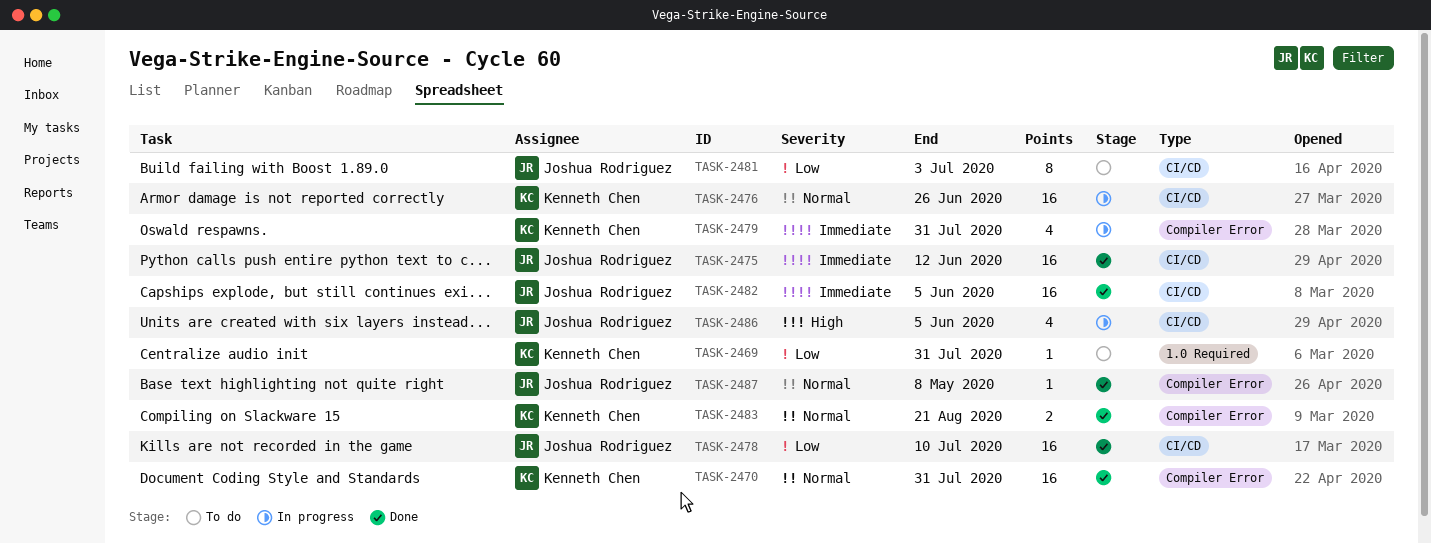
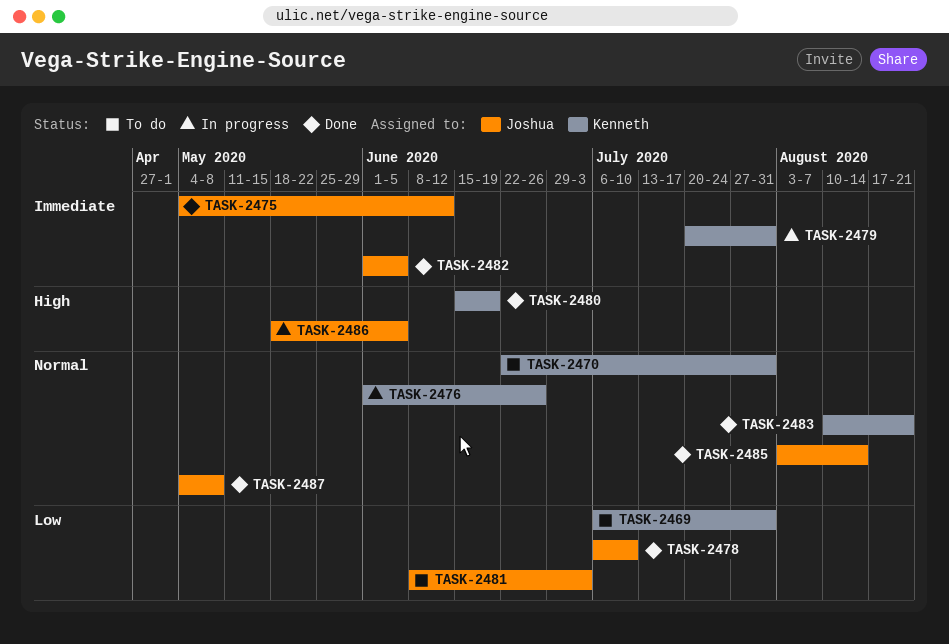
TASK-2470, status: Done -> To do
TASK-2480: none -> present
TASK-2485: none -> present

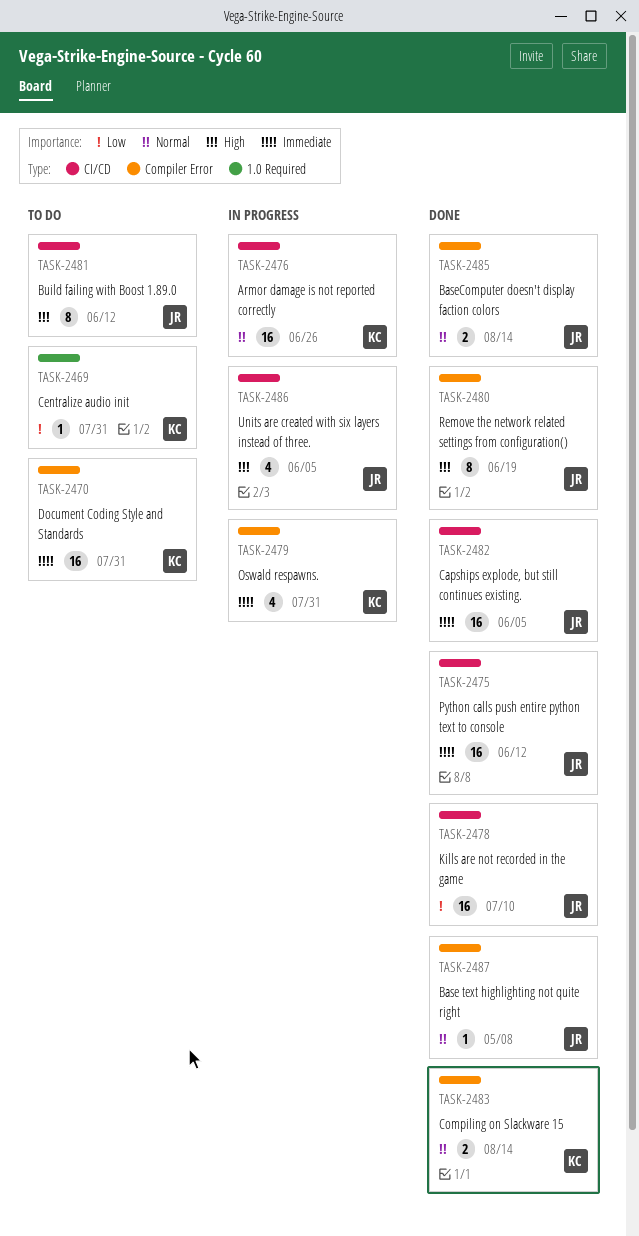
TASK-2470, priority: Normal -> Immediate
TASK-2480, owner: Kenneth -> Joshua
TASK-2481, priority: Low -> High
TASK-2481, due: Jul 3 -> Jun 12
TASK-2483, due: Aug 21 -> Aug 14

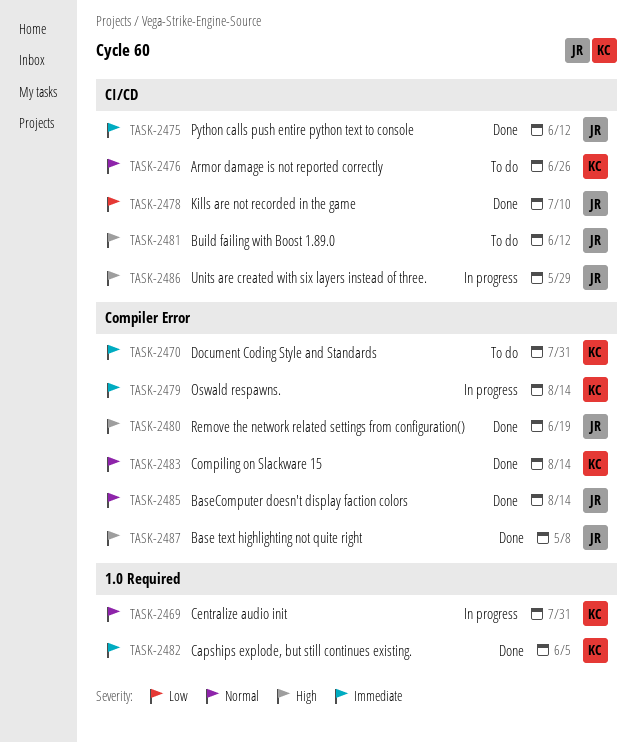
TASK-2469, status: To do -> In progress
TASK-2469, priority: Low -> Normal
TASK-2476, status: In progress -> To do
TASK-2479, due: Jul 31 -> Aug 14
TASK-2482, owner: JR -> KC
TASK-2482, label: CI/CD -> 1.0 Required
TASK-2486, due: Jun 5 -> May 29
TASK-2487, priority: Normal -> High

